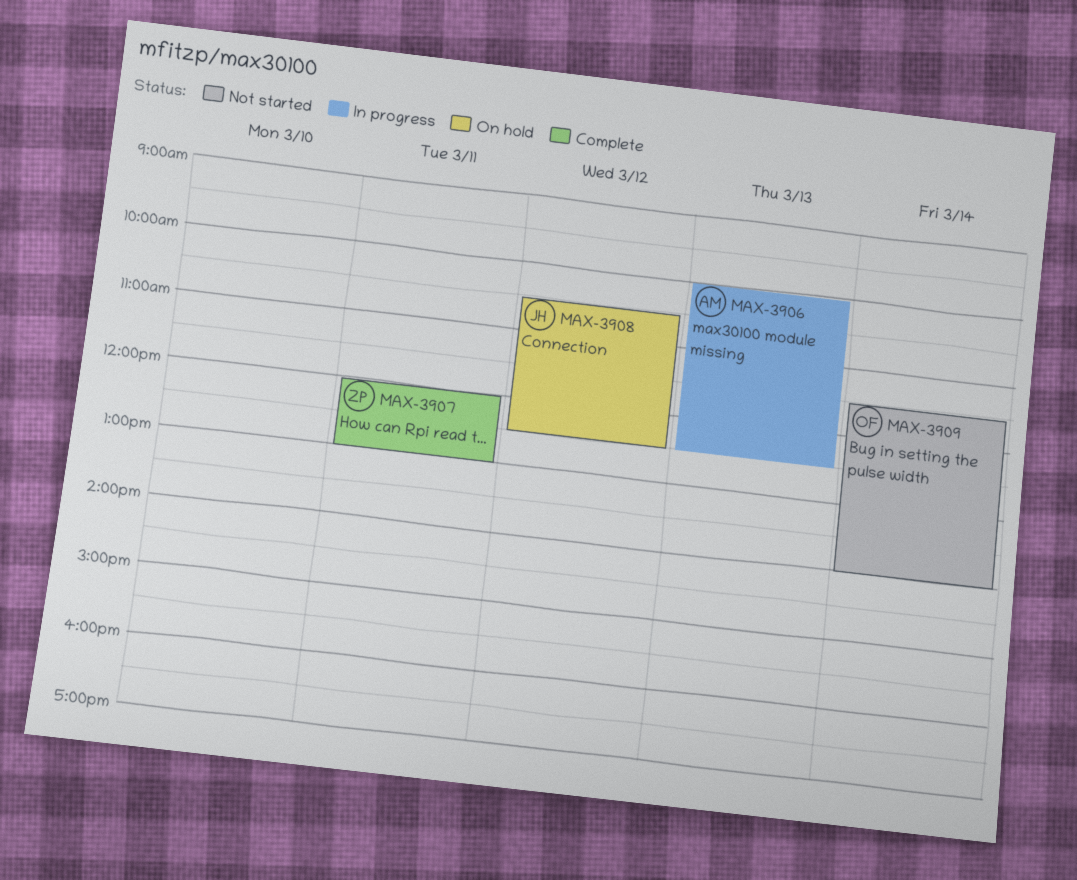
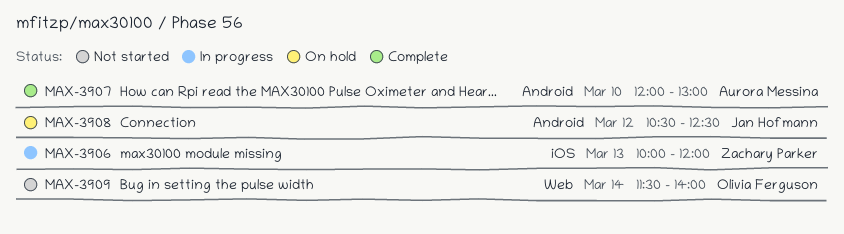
MAX-3906, owner: Aurora Messina -> Zachary Parker
MAX-3906, ends: 12:30 -> 12:00
MAX-3907, owner: Zachary Parker -> Aurora Messina
MAX-3907, day: Mar 11 -> Mar 10

